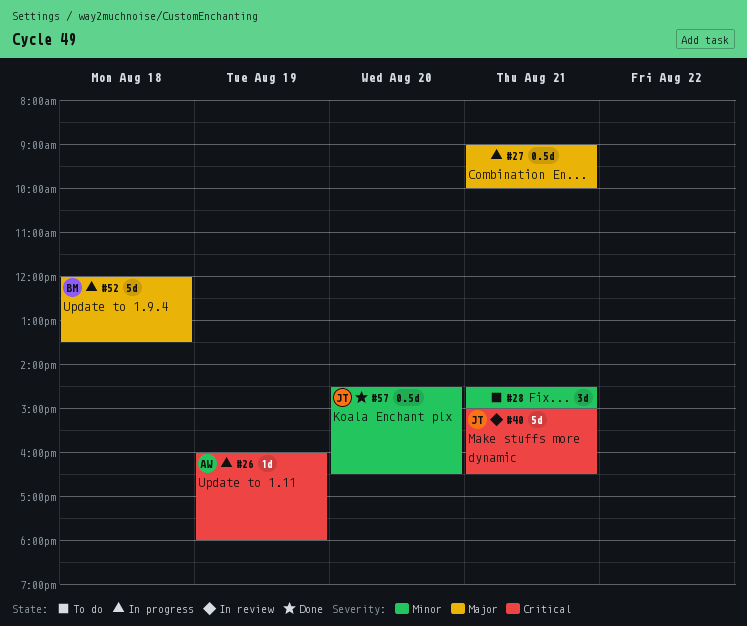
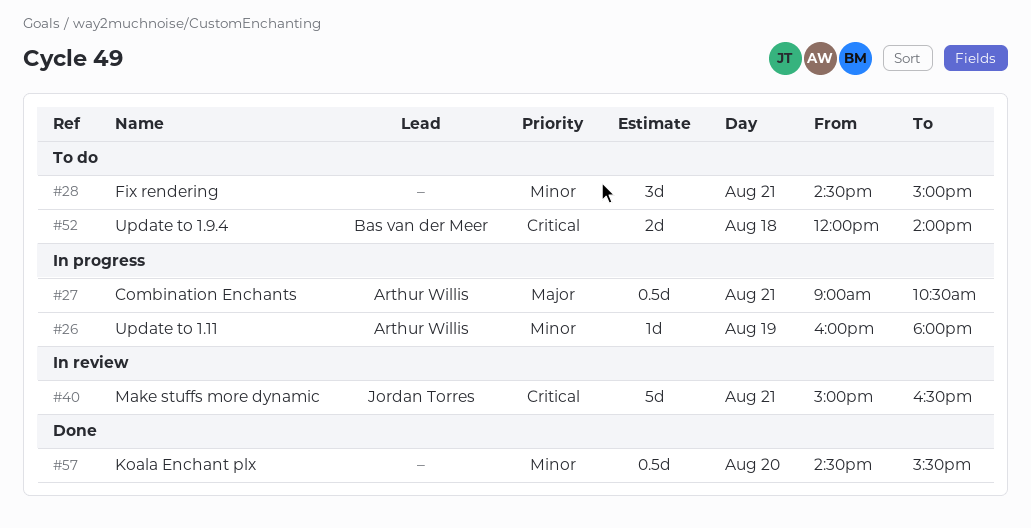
#26, priority: Critical -> Minor
#27, owner: none -> Arthur Willis
#27, ends: 10:00 -> 10:30
#52, status: In progress -> To do
#52, priority: Major -> Critical
#52, estimate: 5d -> 2d
#52, ends: 13:30 -> 14:00
#57, owner: Jordan Torres -> none
#57, ends: 16:30 -> 15:30

